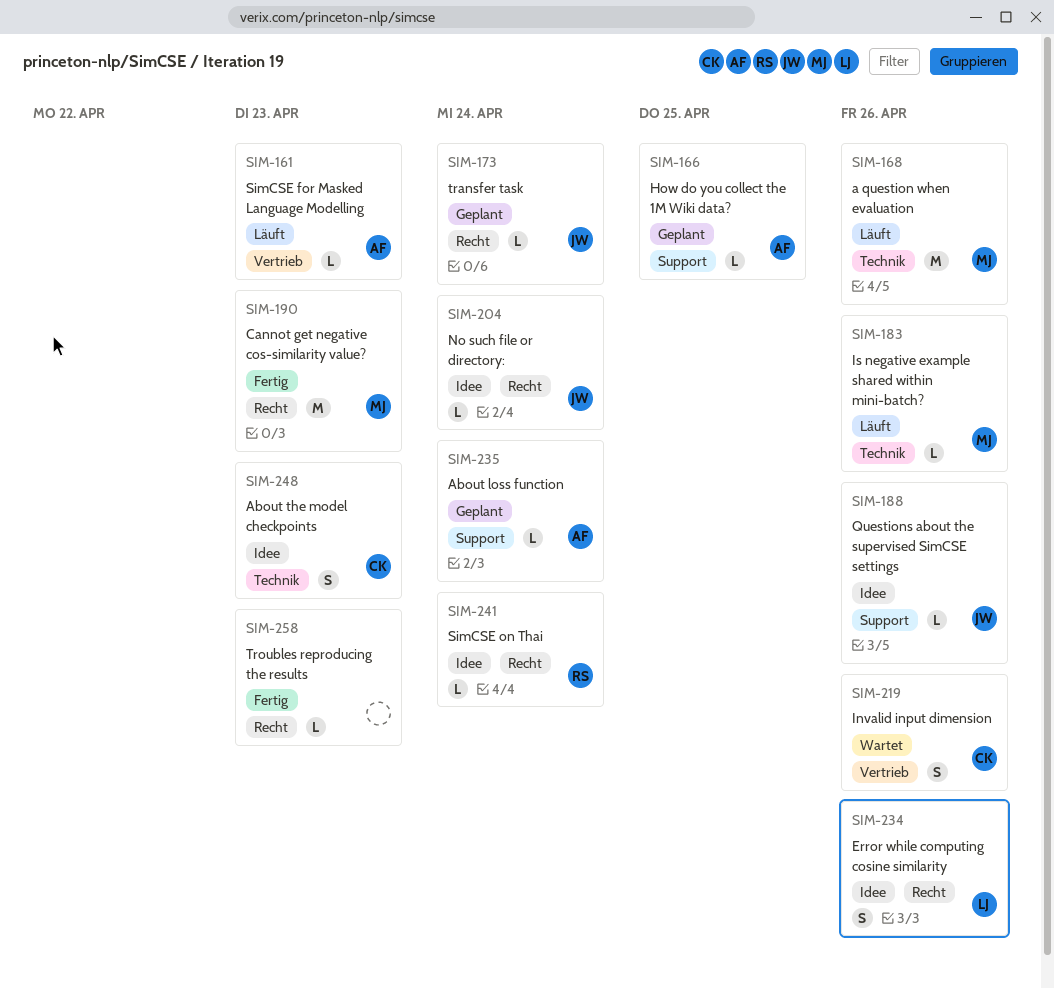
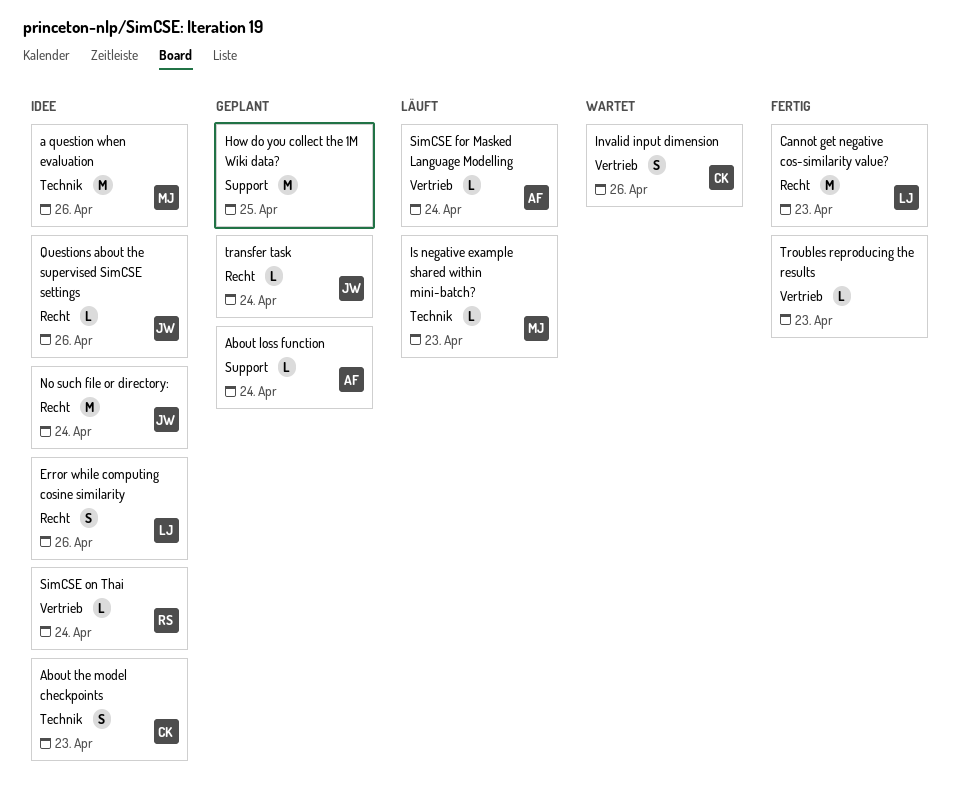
a question when evaluation, status: Läuft -> Idee
Cannot get negative cos-similarity value?, owner: MJ -> LJ
How do you collect the 1M Wiki data?, owner: AF -> none
How do you collect the 1M Wiki data?, estimate: L -> M
Is negative example shared within mini-batch?, due: Apr 26 -> Apr 23
No such file or directory:, estimate: L -> M
Questions about the supervised SimCSE settings, label: Support -> Recht
SimCSE for Masked Language Modelling, due: Apr 23 -> Apr 24
SimCSE on Thai, label: Recht -> Vertrieb
Troubles reproducing the results, label: Recht -> Vertrieb

